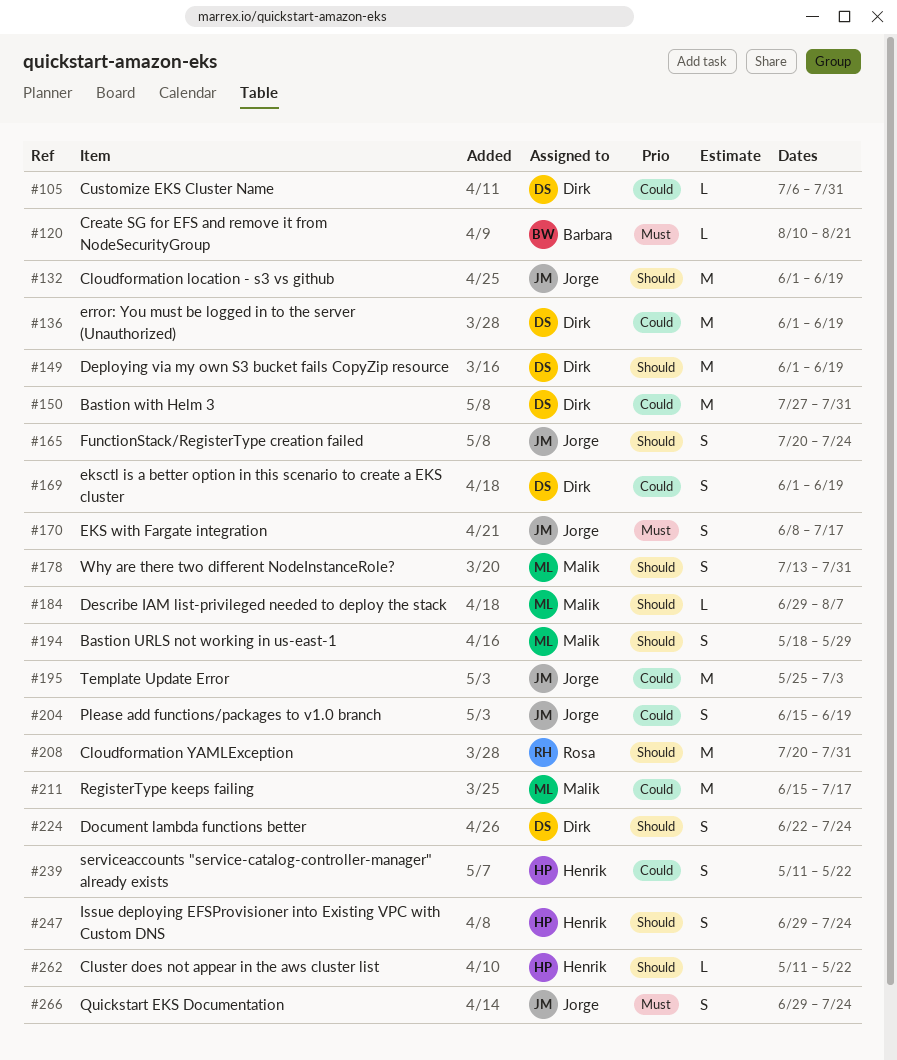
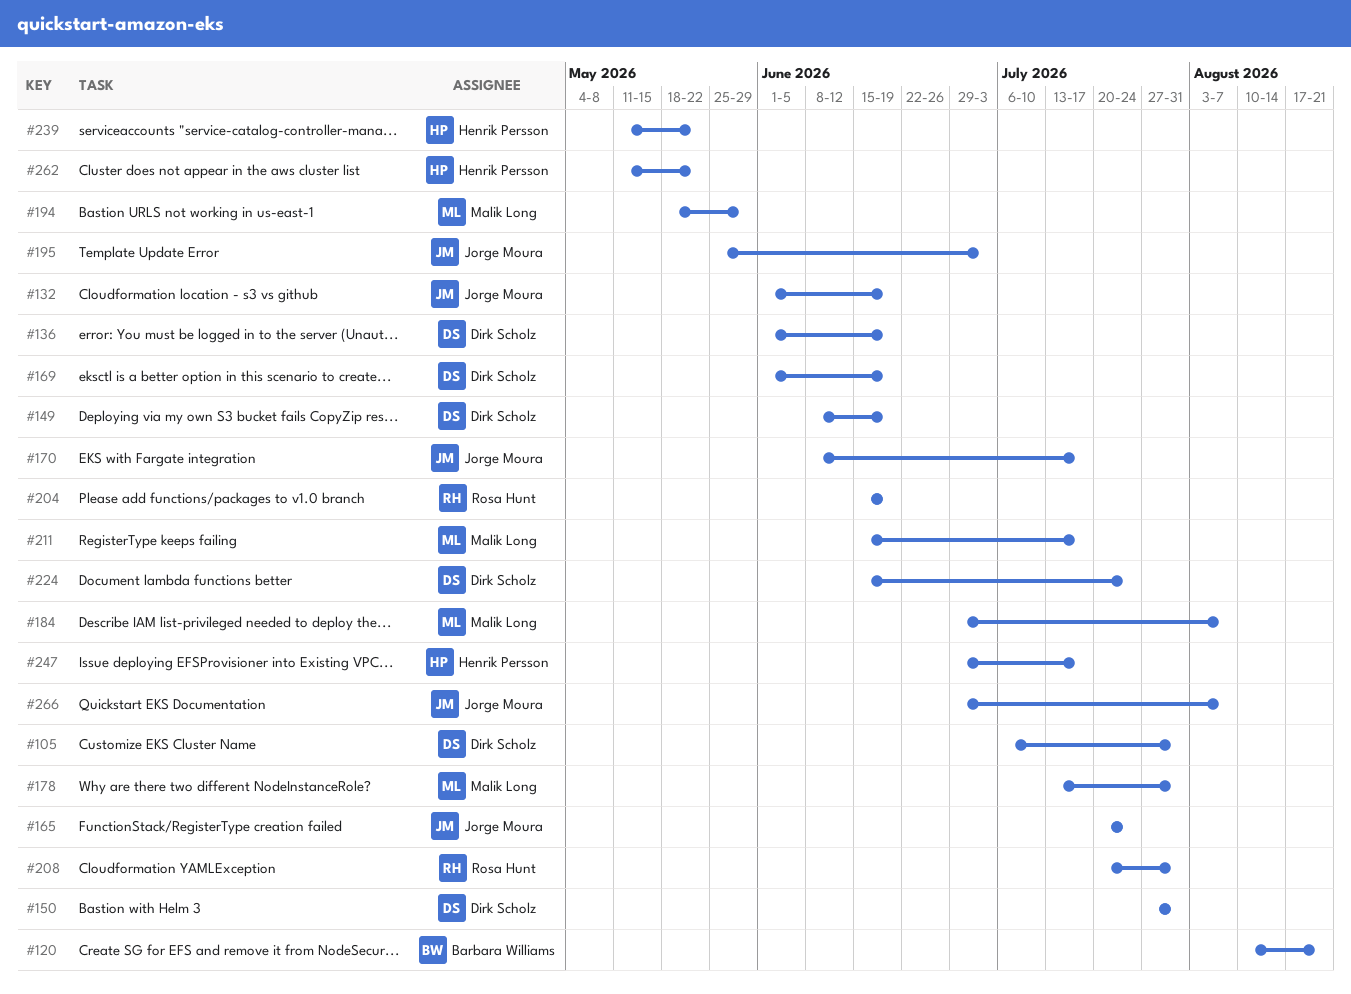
#149, start: Jun 1 -> Jun 8
#204, owner: Jorge Moura -> Rosa Hunt
#224, start: Jun 22 -> Jun 15
#247, due: Jul 24 -> Jul 17
#266, due: Jul 24 -> Aug 7

